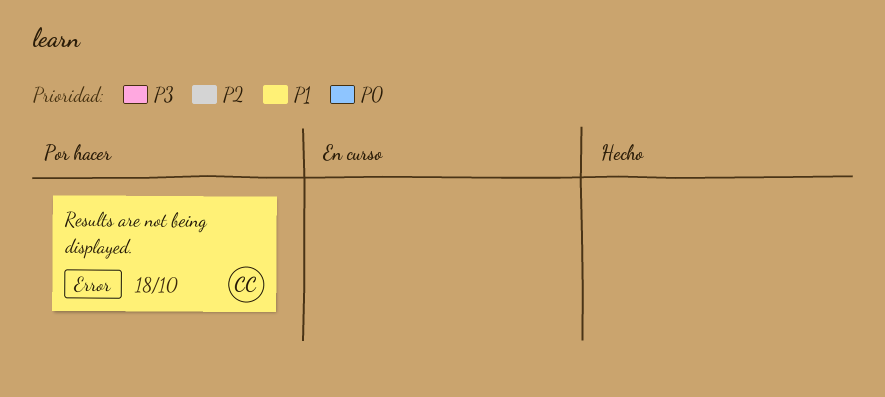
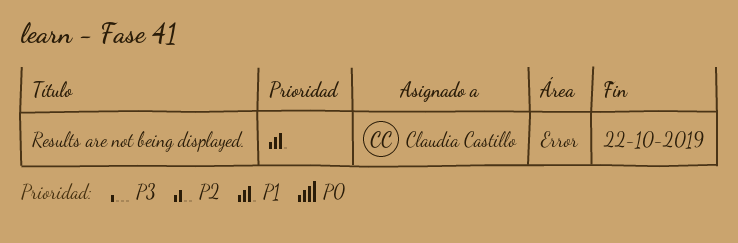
Results are not being displayed., due: Oct 18 -> Oct 22

